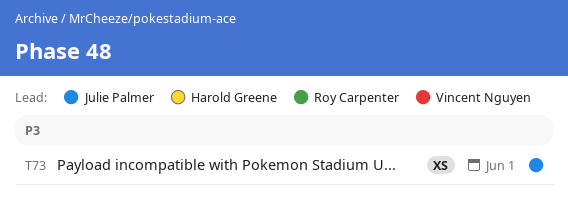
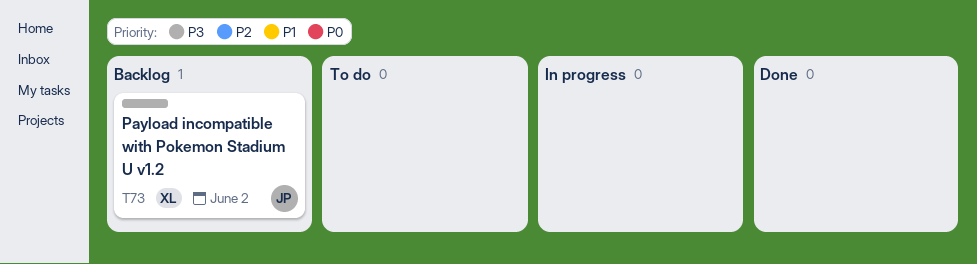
T73, estimate: XS -> XL
T73, due: Jun 1 -> Jun 2

